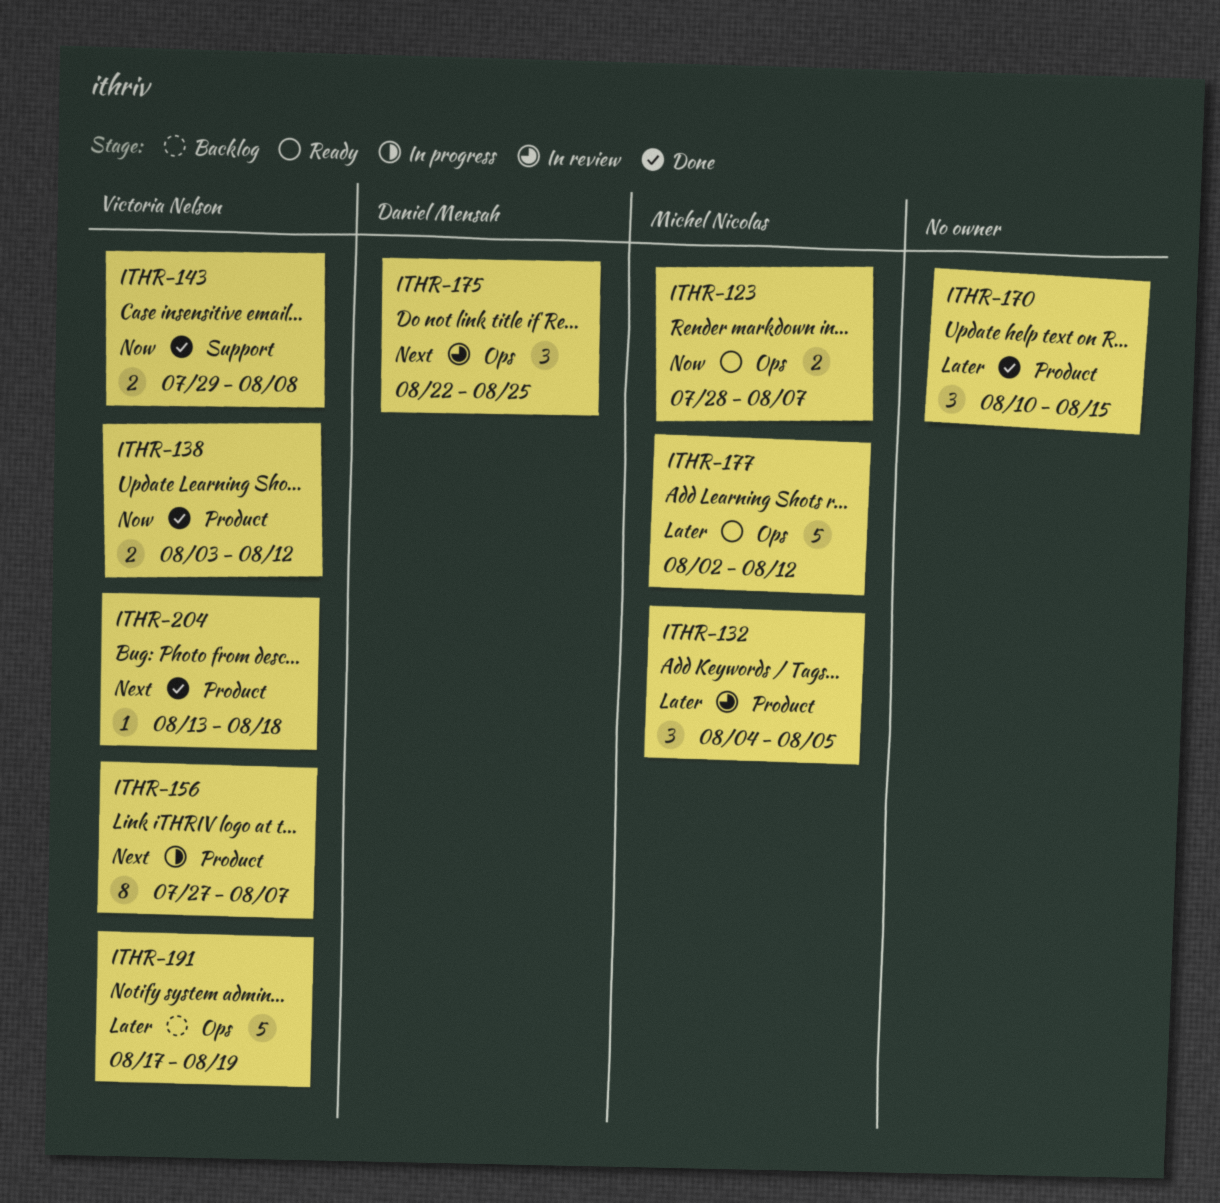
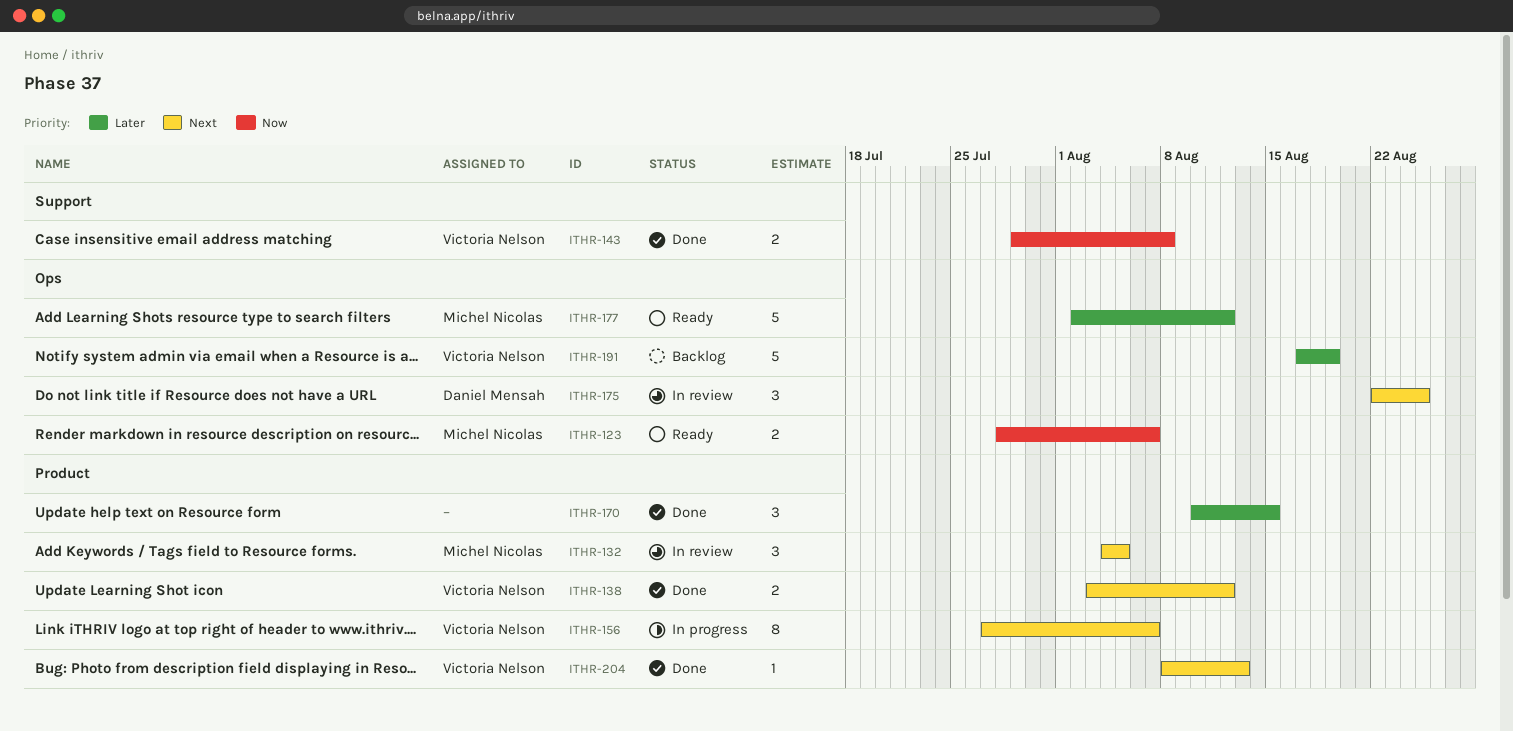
ITHR-132, priority: Later -> Next
ITHR-138, priority: Now -> Next
ITHR-204, start: Aug 13 -> Aug 8
ITHR-204, due: Aug 18 -> Aug 13

